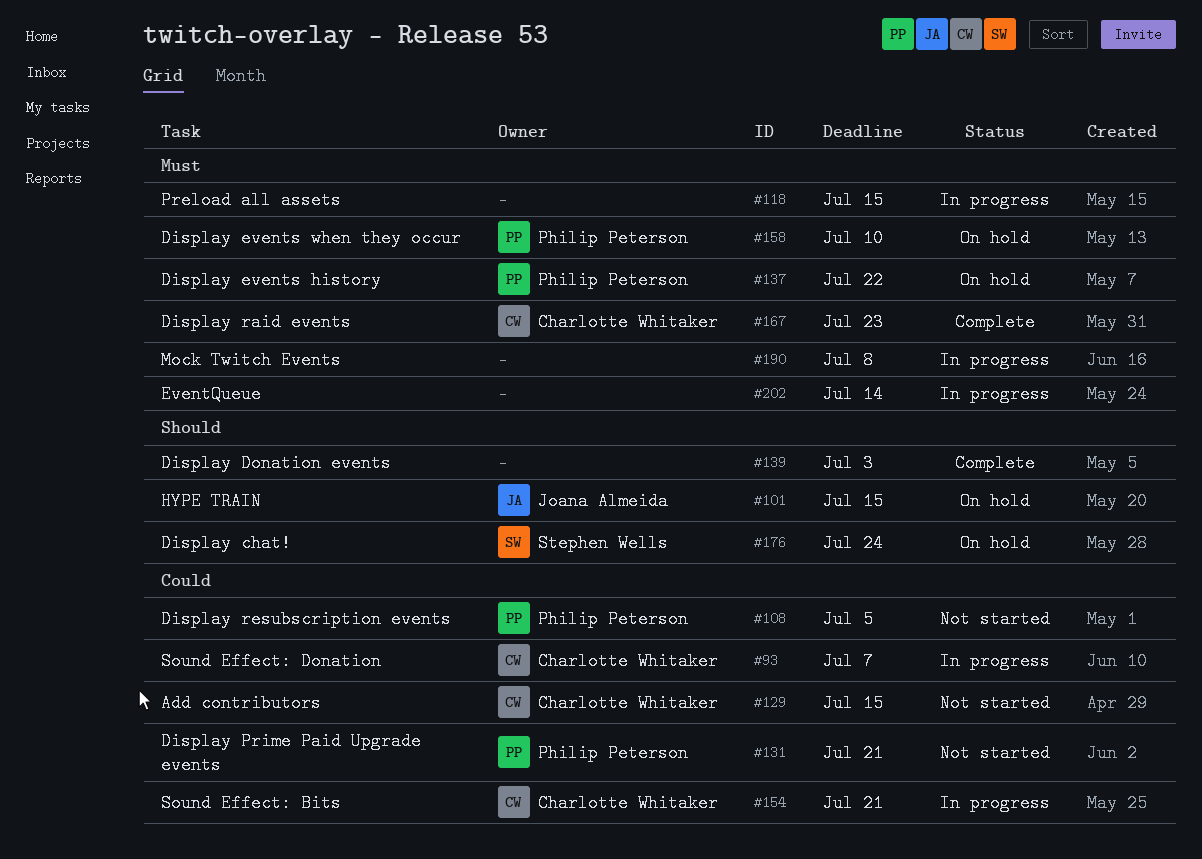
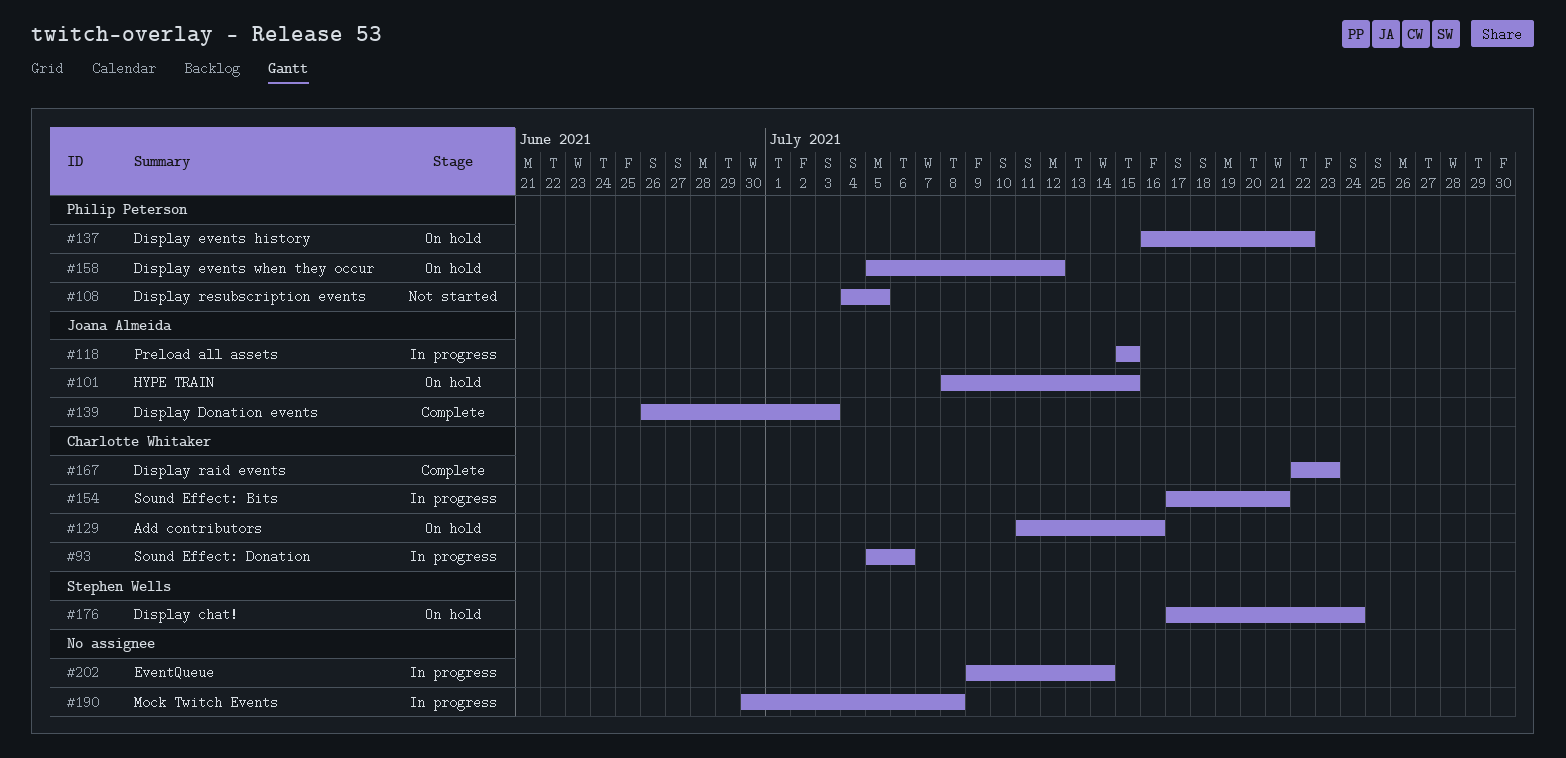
#93, due: Jul 7 -> Jul 6
#118, owner: none -> Joana Almeida
#129, status: Not started -> On hold
#129, due: Jul 15 -> Jul 16
#131: present -> none
#139, owner: none -> Joana Almeida
#158, due: Jul 10 -> Jul 12

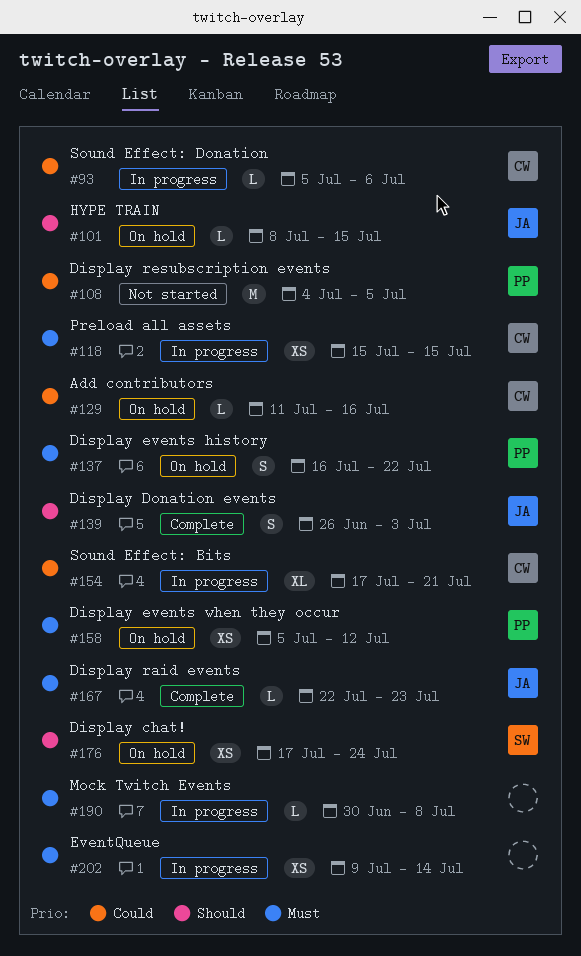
#118, owner: Joana Almeida -> Charlotte Whitaker
#167, owner: Charlotte Whitaker -> Joana Almeida

